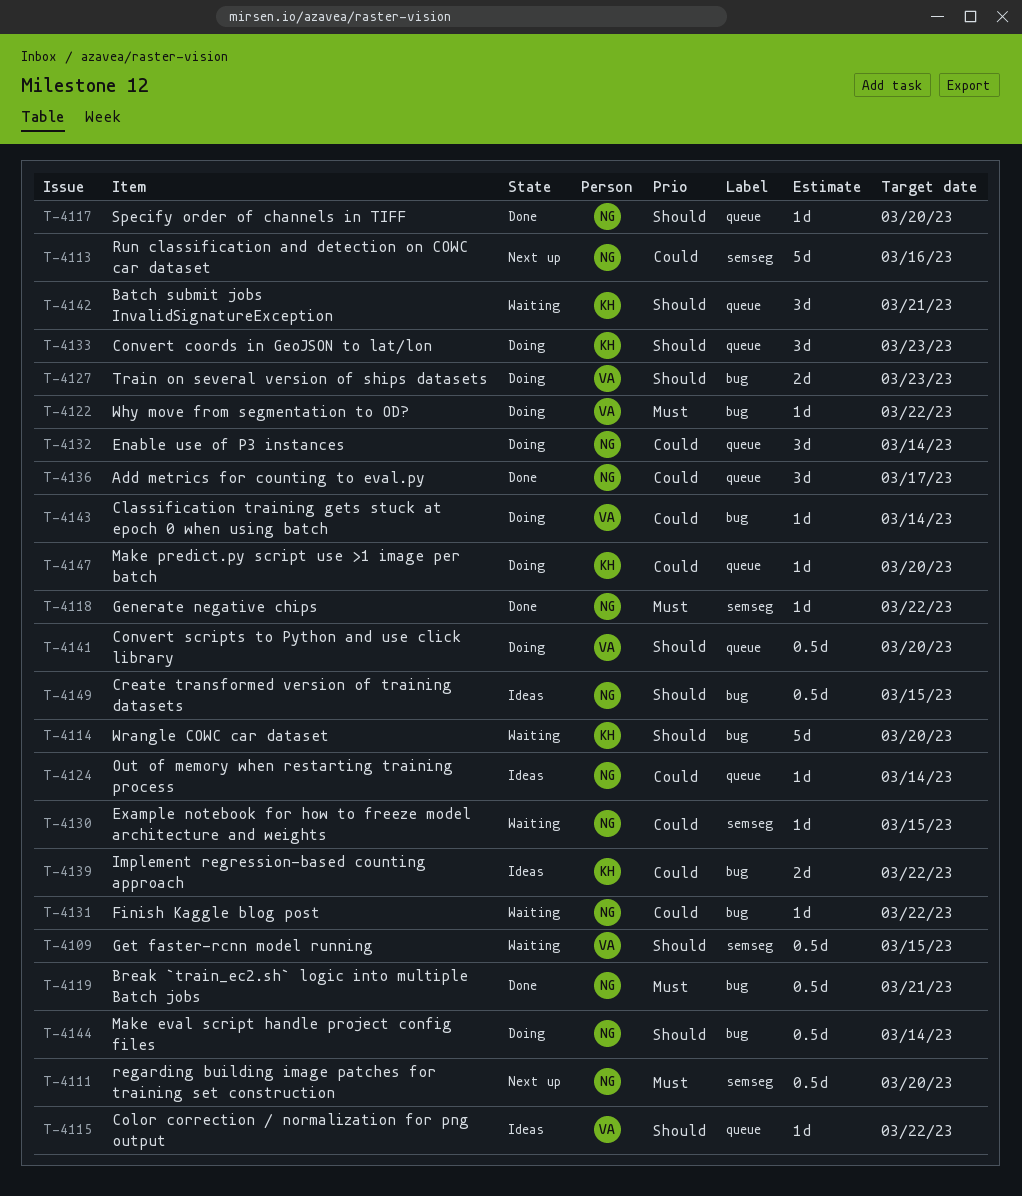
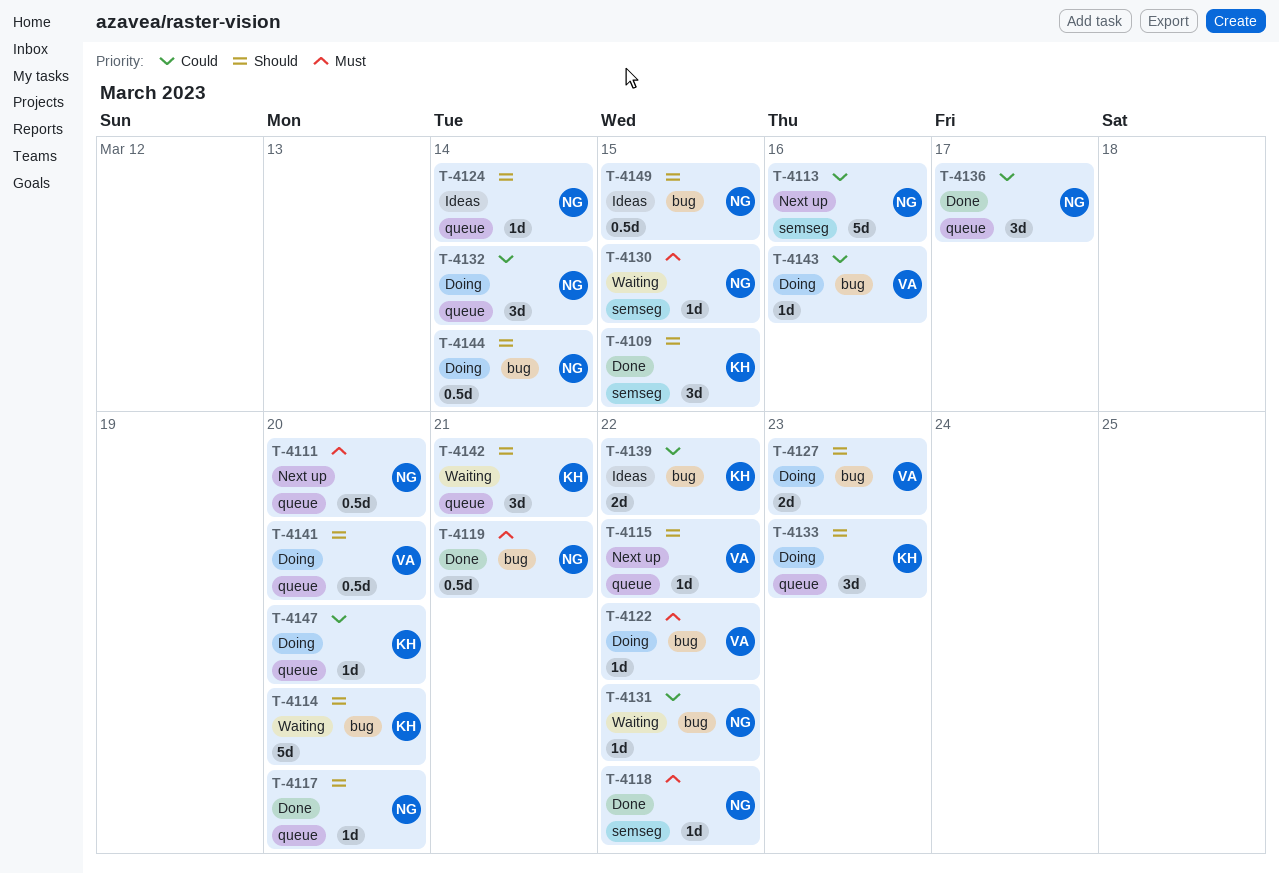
T-4109, status: Waiting -> Done
T-4109, owner: VA -> KH
T-4109, estimate: 0.5d -> 3d
T-4111, label: semseg -> queue
T-4115, status: Ideas -> Next up
T-4124, priority: Could -> Should
T-4130, priority: Could -> Must
T-4143, due: Mar 14 -> Mar 16

